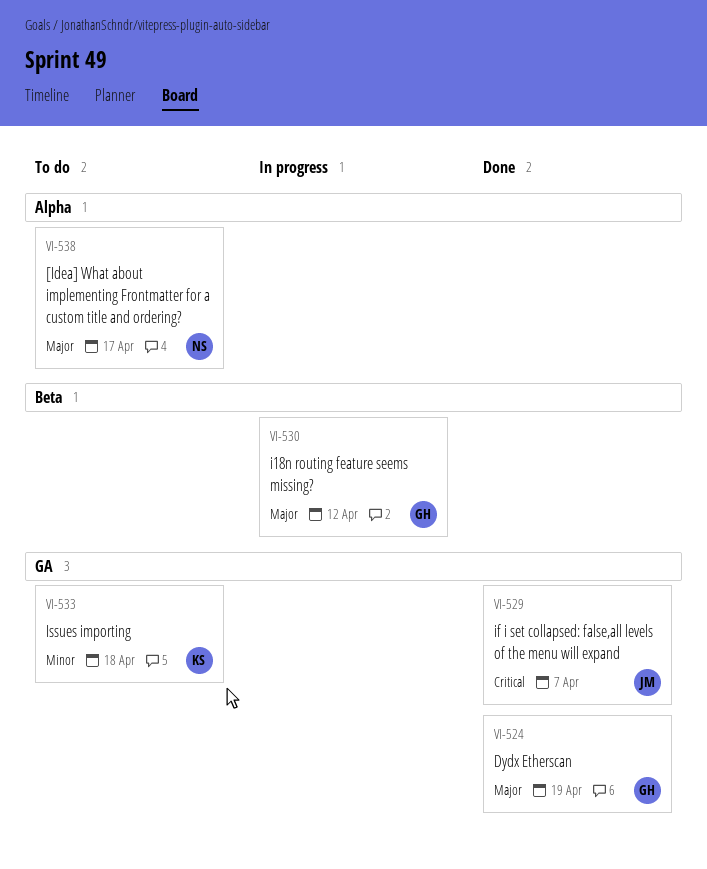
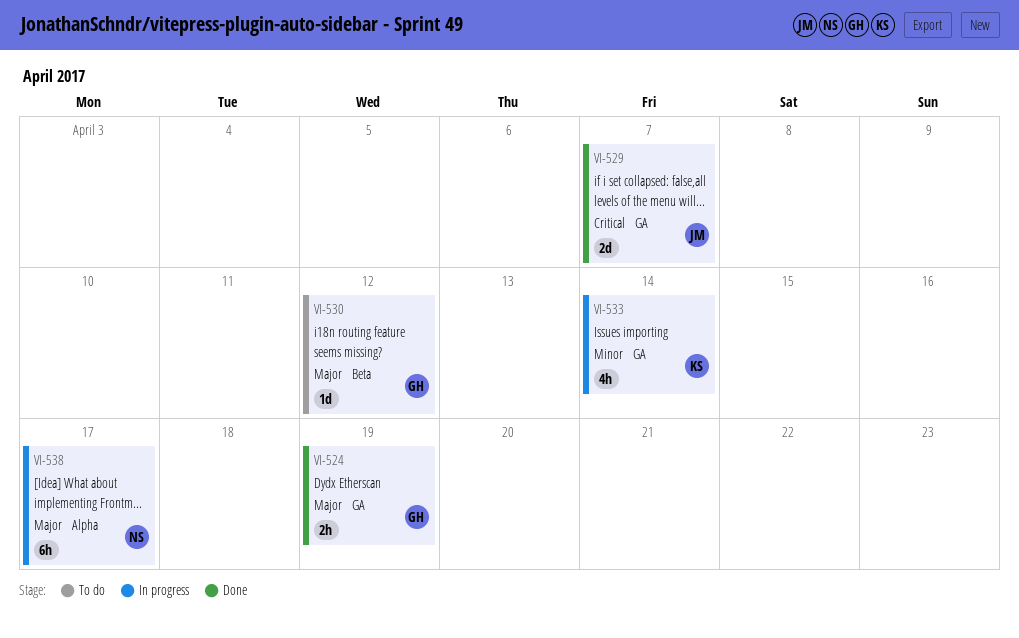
VI-530, status: In progress -> To do
VI-533, status: To do -> In progress
VI-533, due: Apr 18 -> Apr 14
VI-538, status: To do -> In progress

